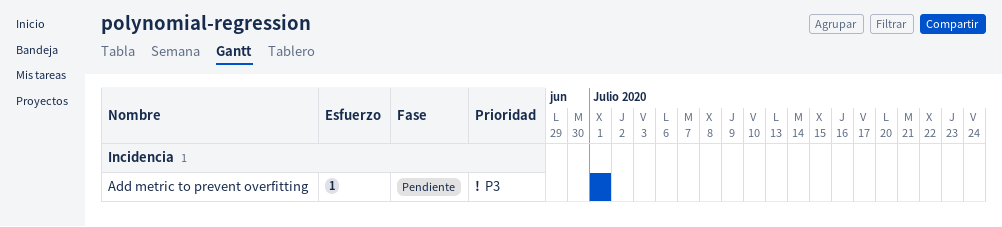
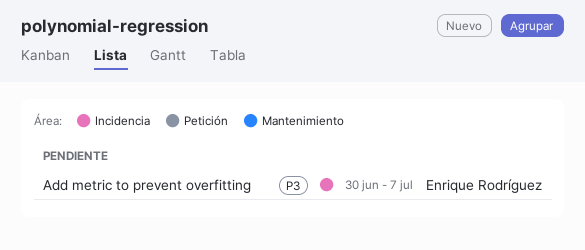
Add metric to prevent overfitting, start: Jul 1 -> Jun 30
Add metric to prevent overfitting, due: Jul 1 -> Jul 7

